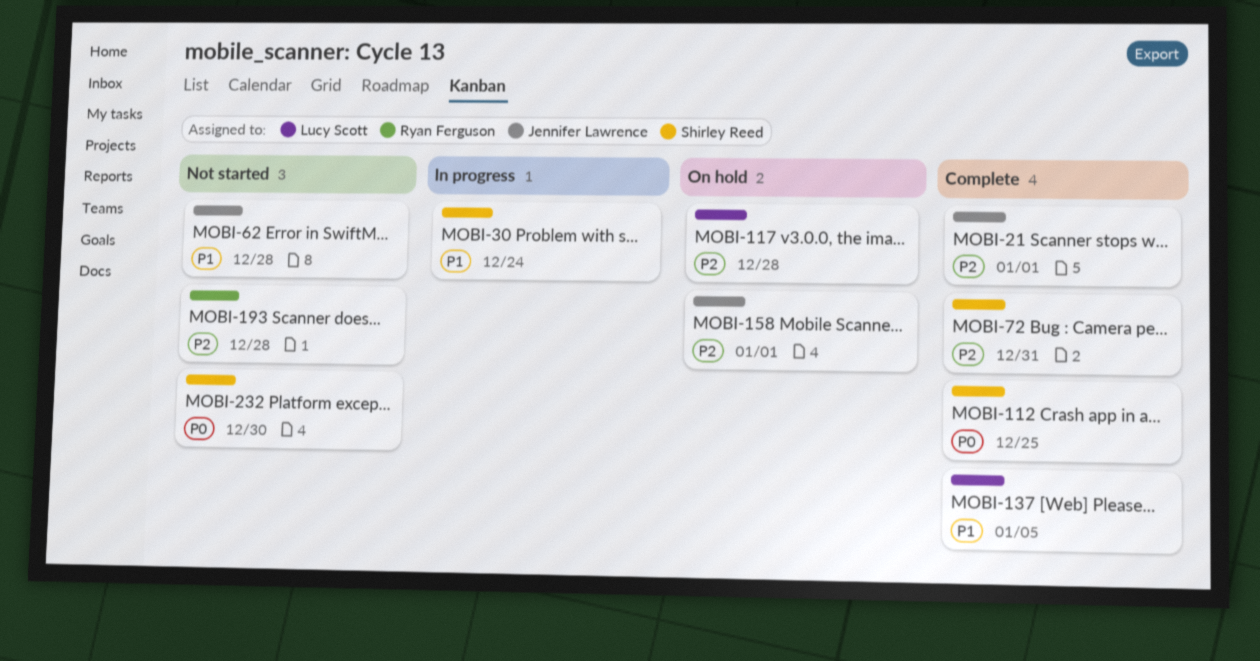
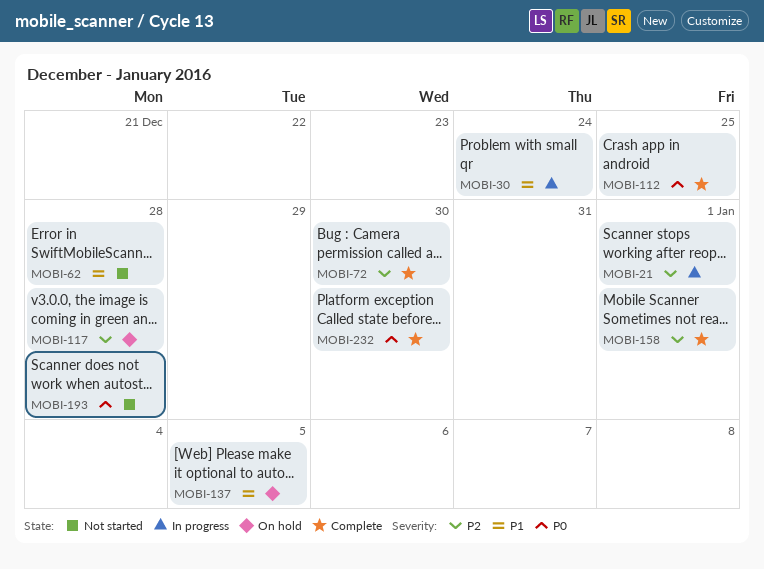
MOBI-21, status: Complete -> In progress
MOBI-72, due: Dec 31 -> Dec 30
MOBI-137, status: Complete -> On hold
MOBI-158, status: On hold -> Complete
MOBI-193, priority: P2 -> P0
MOBI-232, status: Not started -> Complete

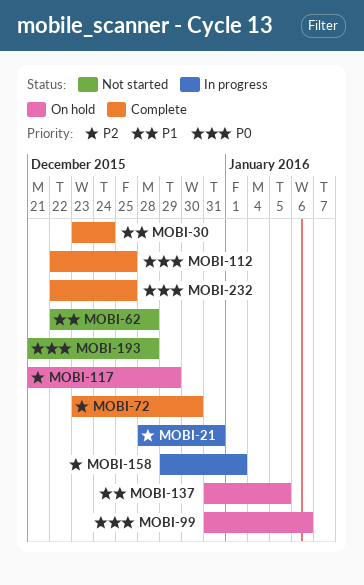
MOBI-21, due: Jan 1 -> Dec 31
MOBI-30, status: In progress -> Complete
MOBI-99: none -> present
MOBI-117, due: Dec 28 -> Dec 29
MOBI-158, status: Complete -> In progress
MOBI-232, due: Dec 30 -> Dec 25

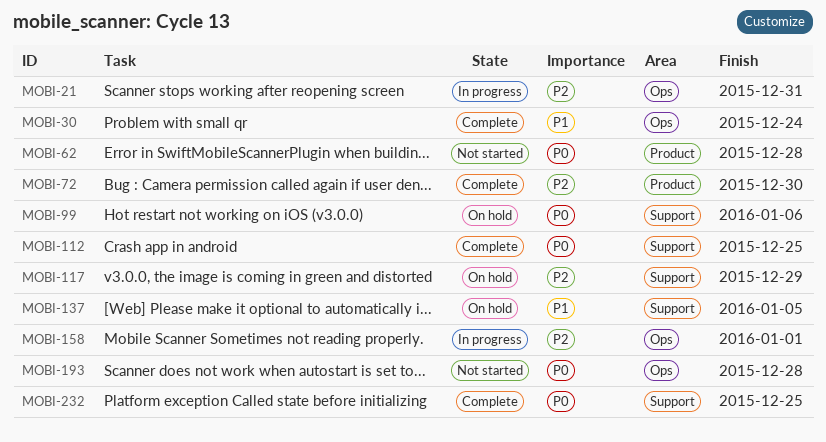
MOBI-62, priority: P1 -> P0

